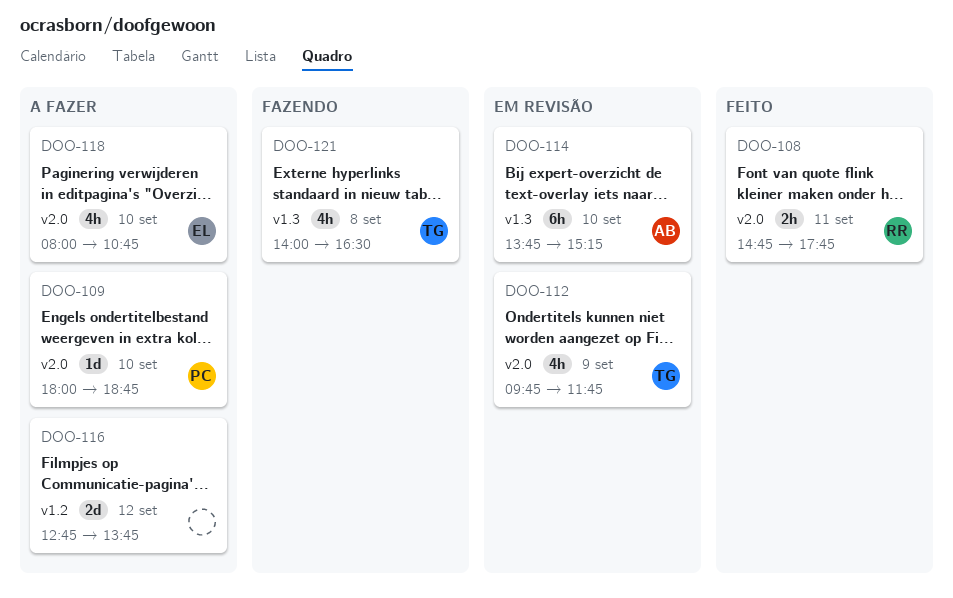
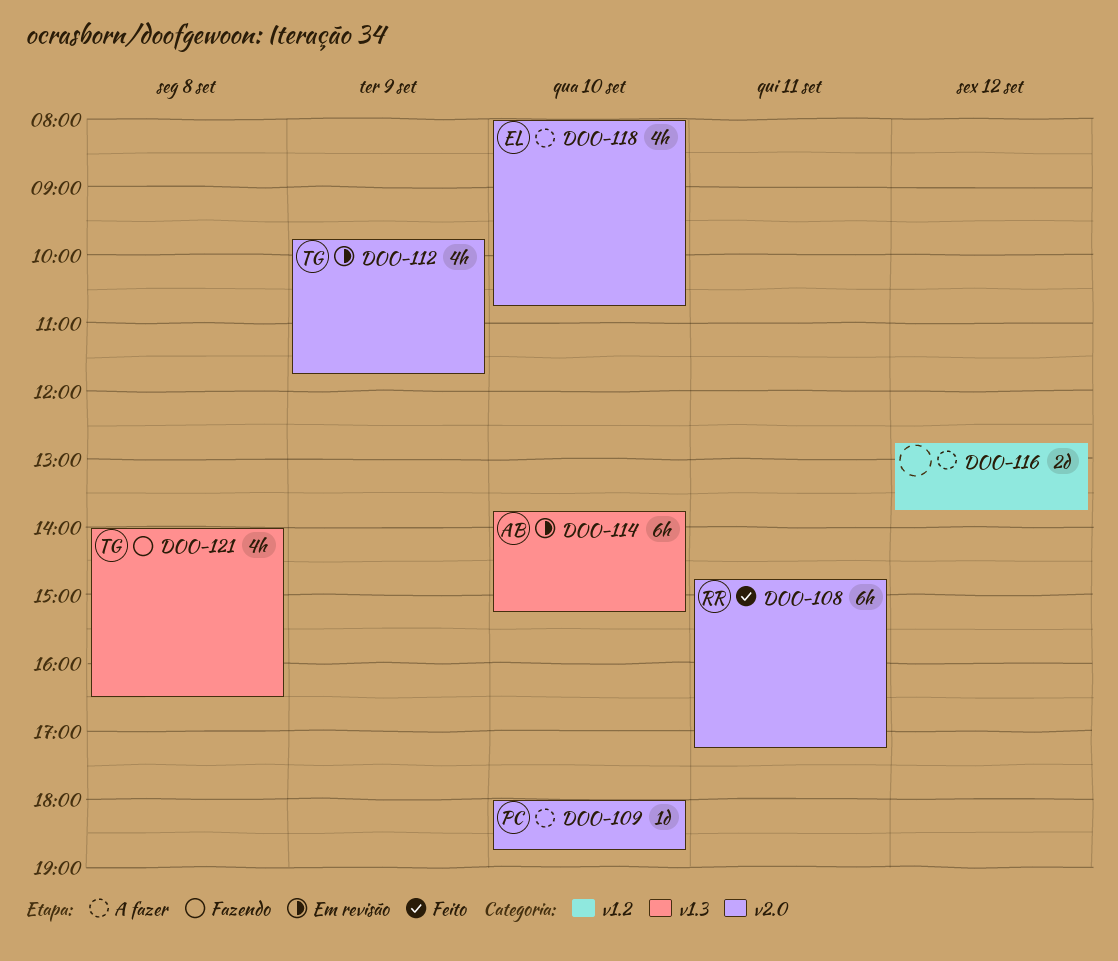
DOO-108, estimate: 2h -> 6h
DOO-108, ends: 17:45 -> 17:15

